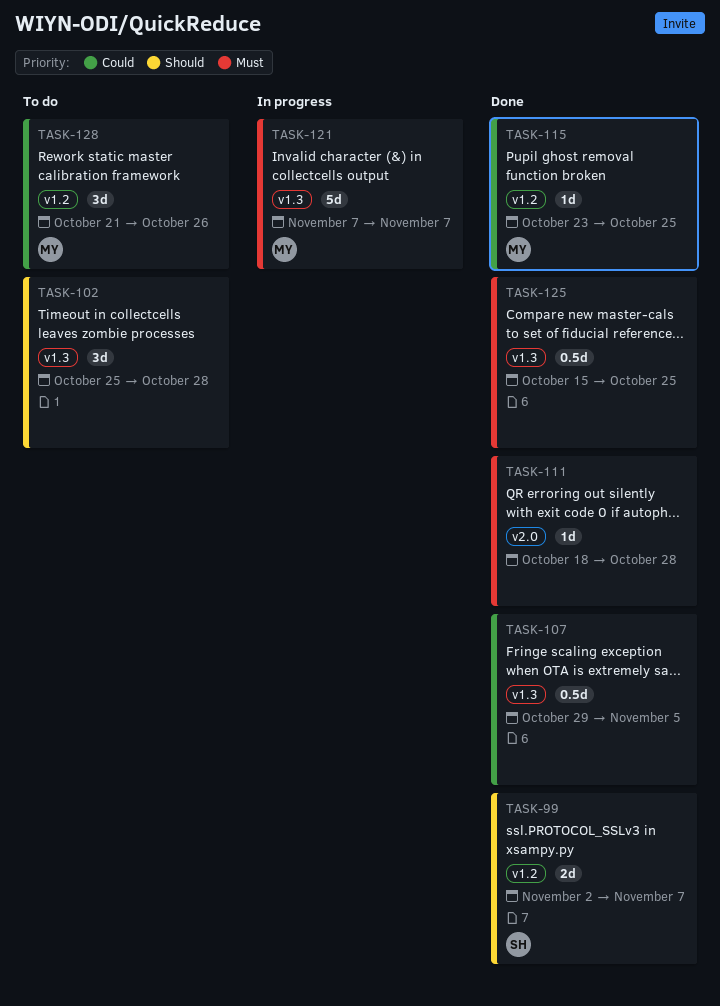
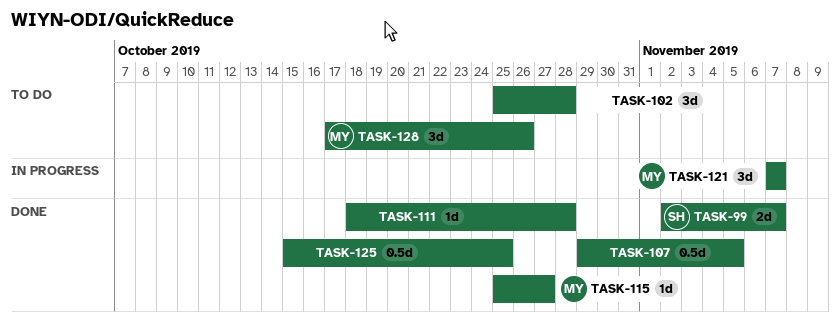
TASK-115, start: Oct 23 -> Oct 25
TASK-115, due: Oct 25 -> Oct 27
TASK-121, estimate: 5d -> 3d
TASK-128, start: Oct 21 -> Oct 17

